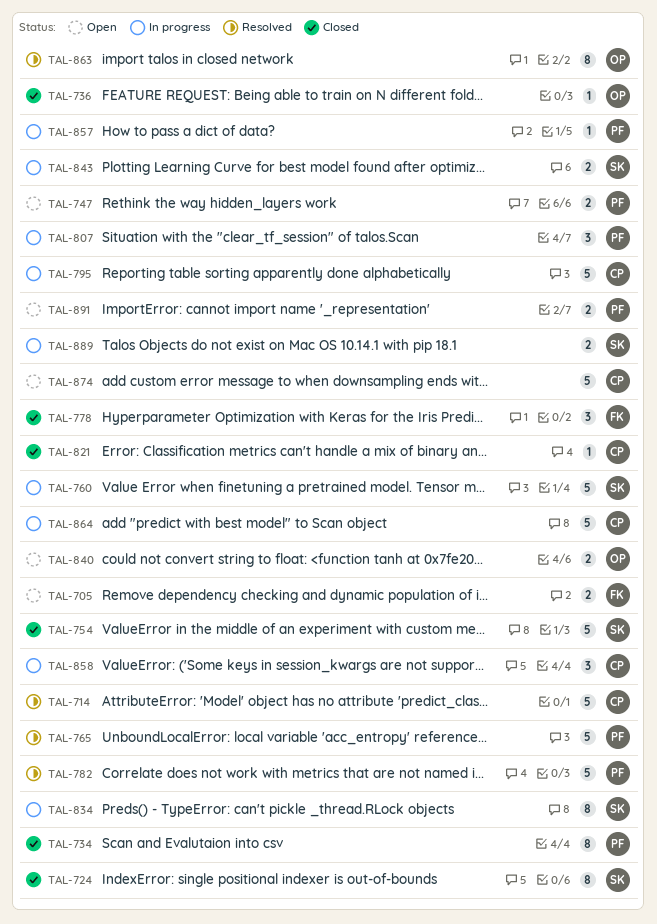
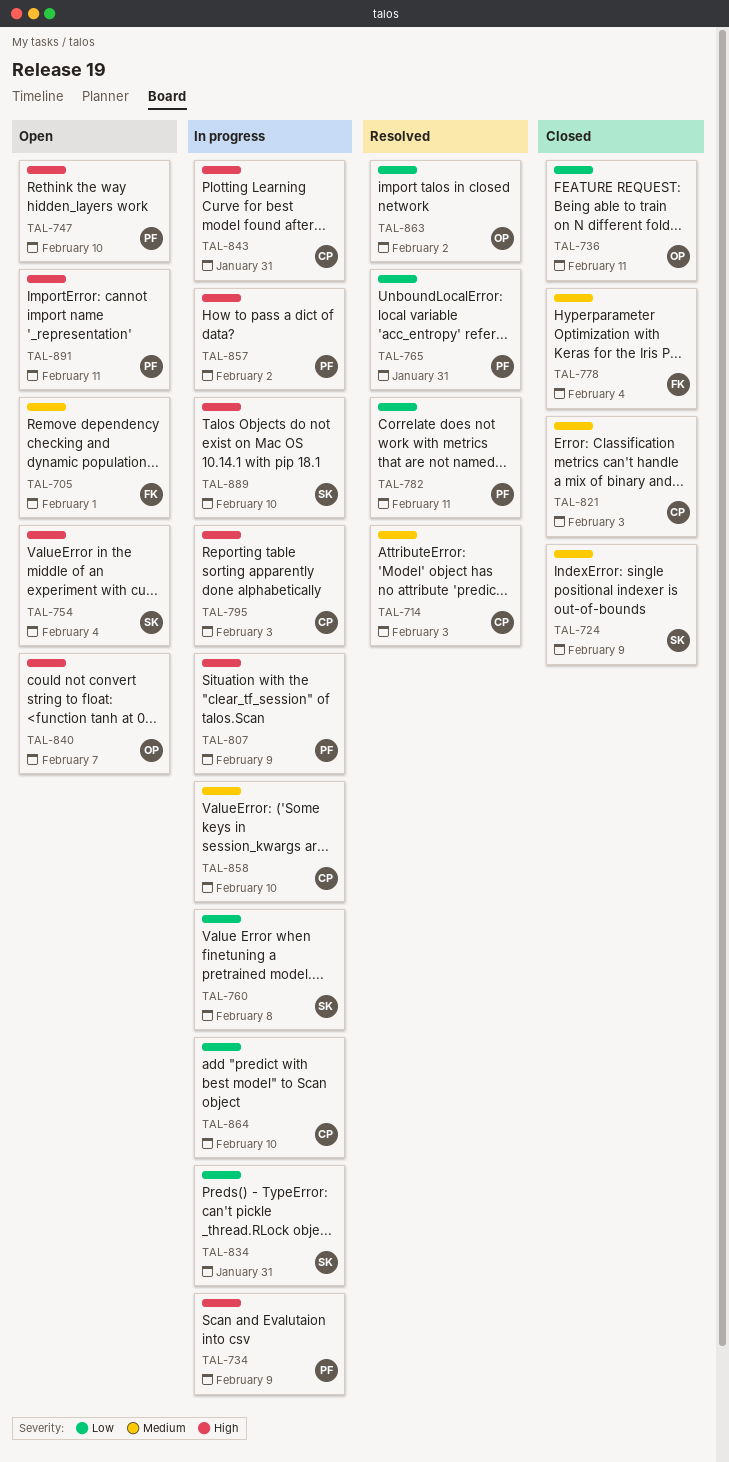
TAL-734, status: Closed -> In progress
TAL-754, status: Closed -> Open
TAL-843, owner: SK -> CP
TAL-874: present -> none

